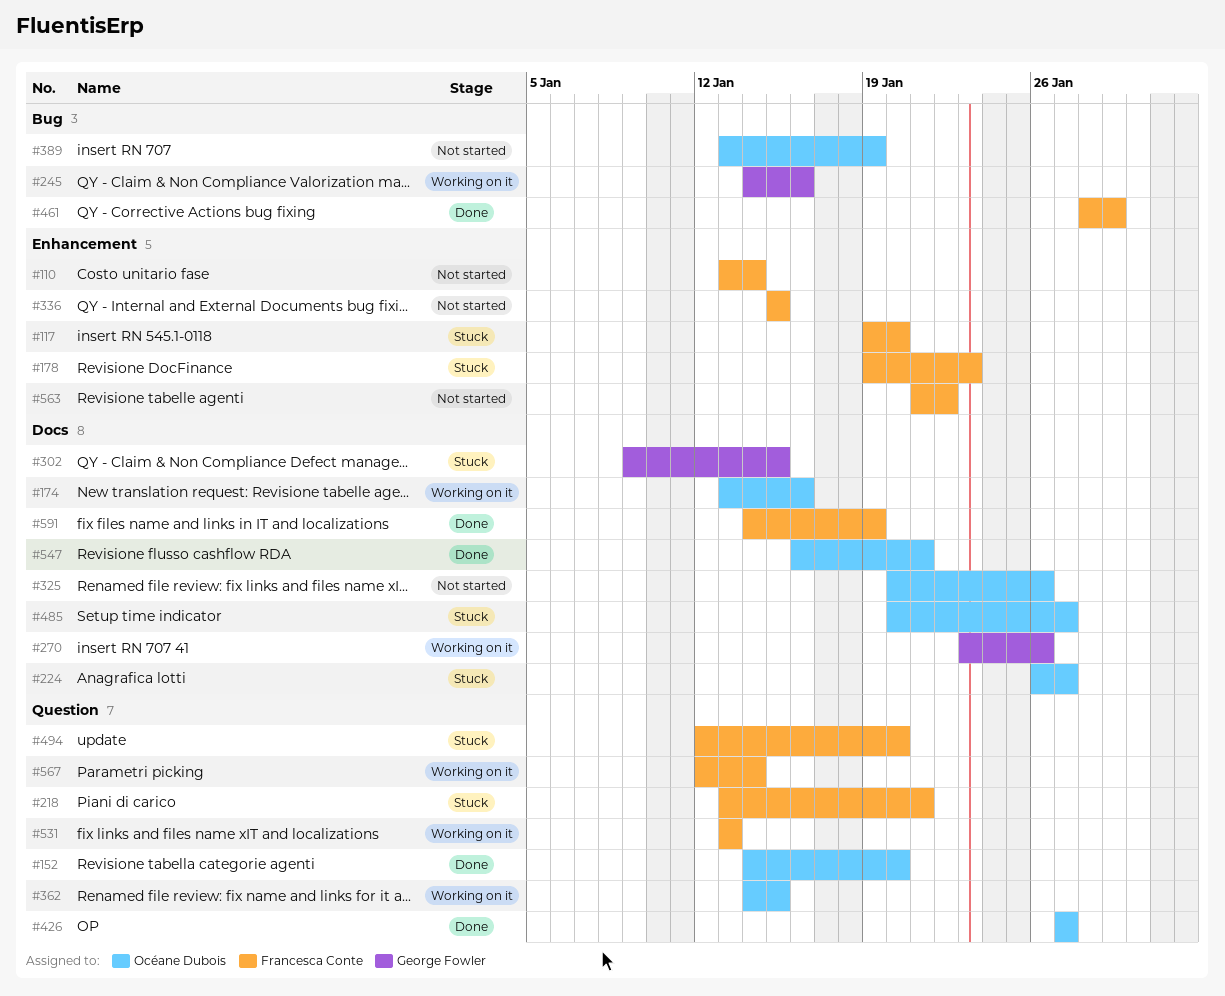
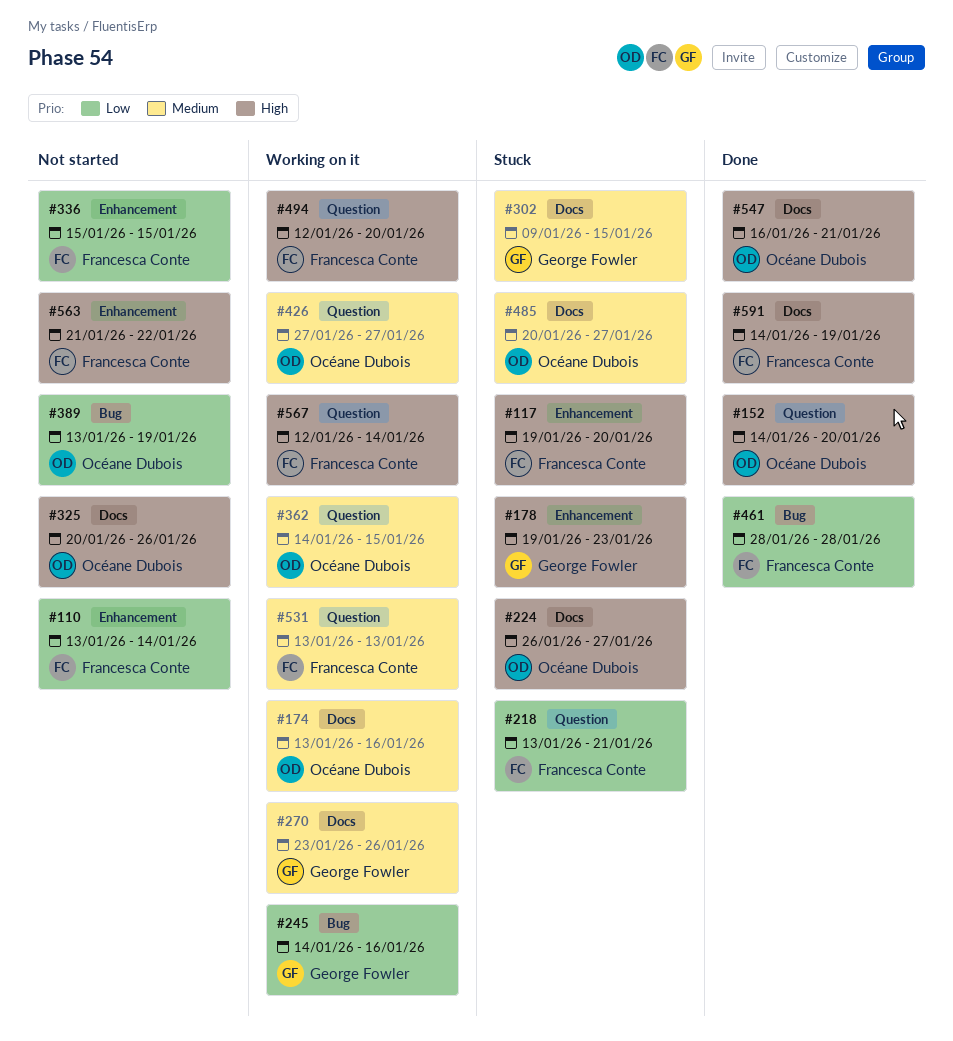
#178, owner: Francesca Conte -> George Fowler
#426, status: Done -> Working on it
#461, due: Jan 29 -> Jan 28
#494, status: Stuck -> Working on it

